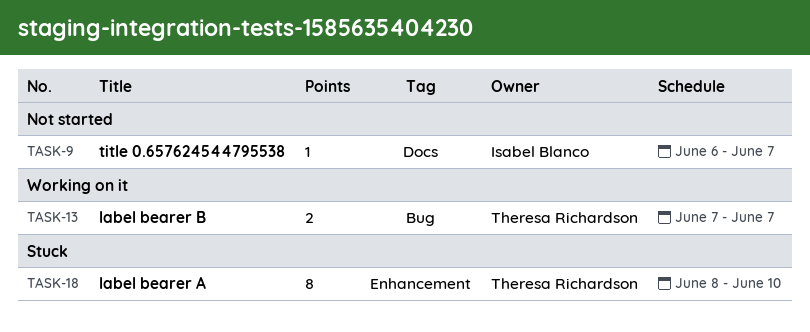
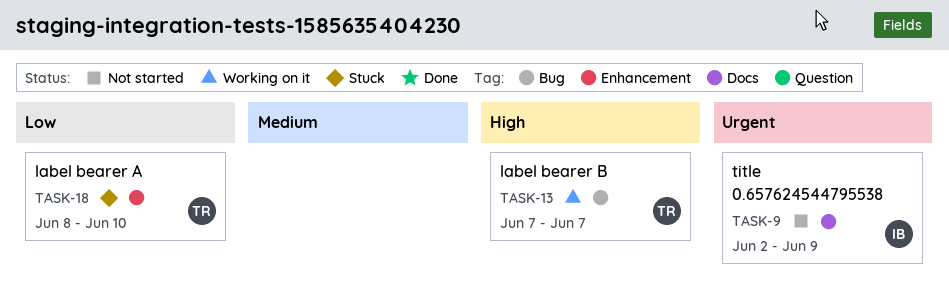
TASK-9, start: Jun 6 -> Jun 2
TASK-9, due: Jun 7 -> Jun 9

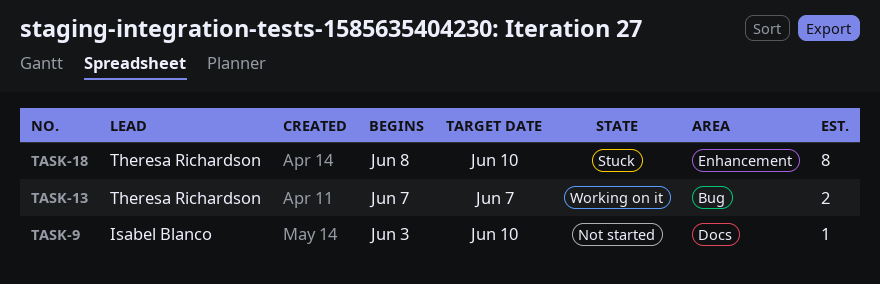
TASK-9, start: Jun 2 -> Jun 3
TASK-9, due: Jun 9 -> Jun 10

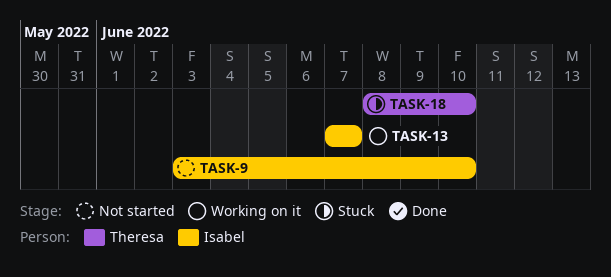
TASK-13, owner: Theresa Richardson -> Isabel Blanco

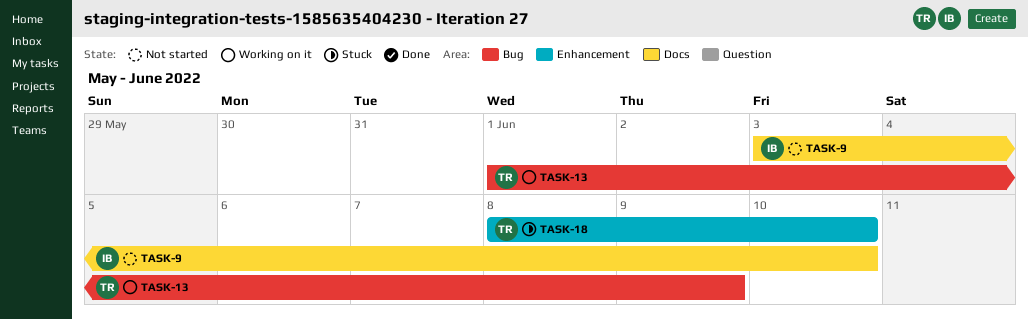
TASK-13, owner: Isabel -> Theresa
TASK-13, start: Jun 7 -> Jun 1
TASK-13, due: Jun 7 -> Jun 9

